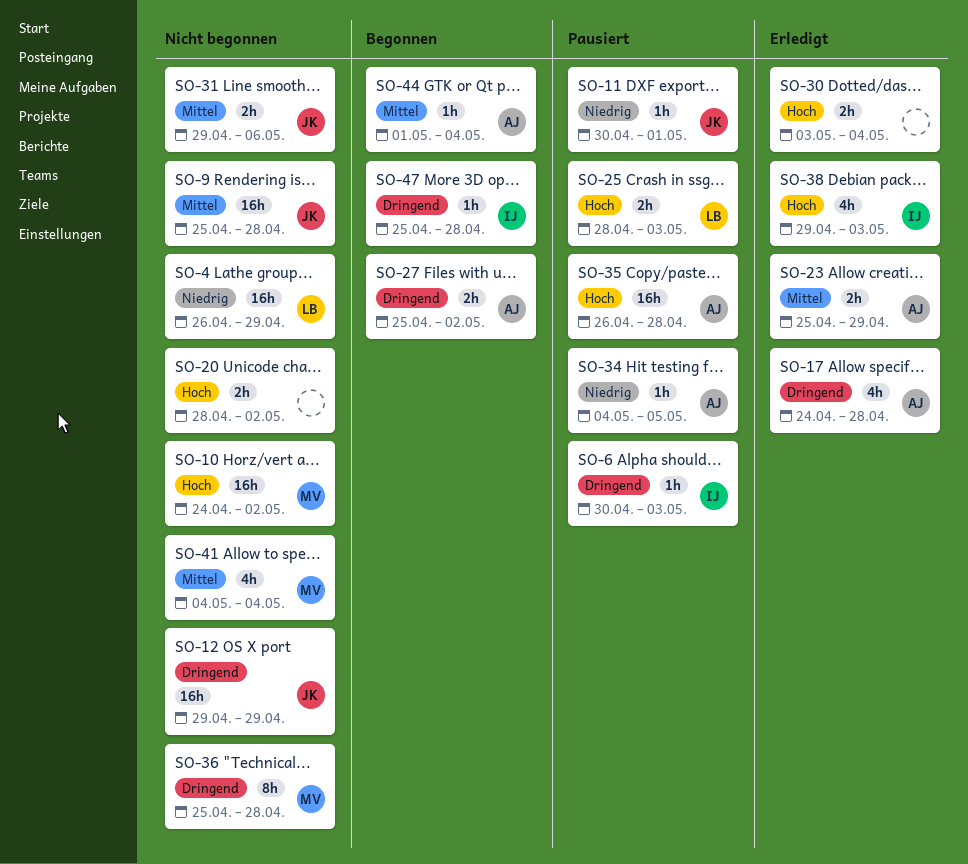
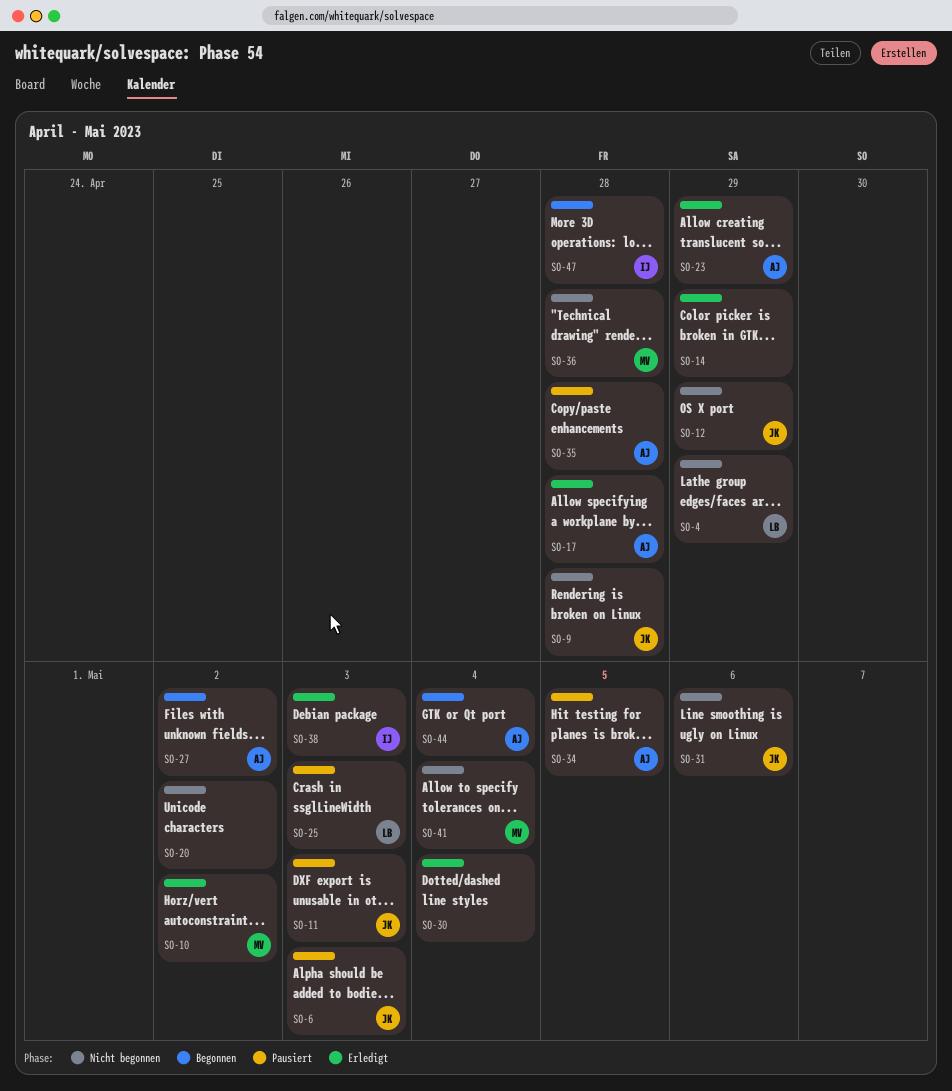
SO-6, owner: IJ -> JK
SO-10, status: Nicht begonnen -> Erledigt
SO-11, due: May 1 -> May 3
SO-14: none -> present

